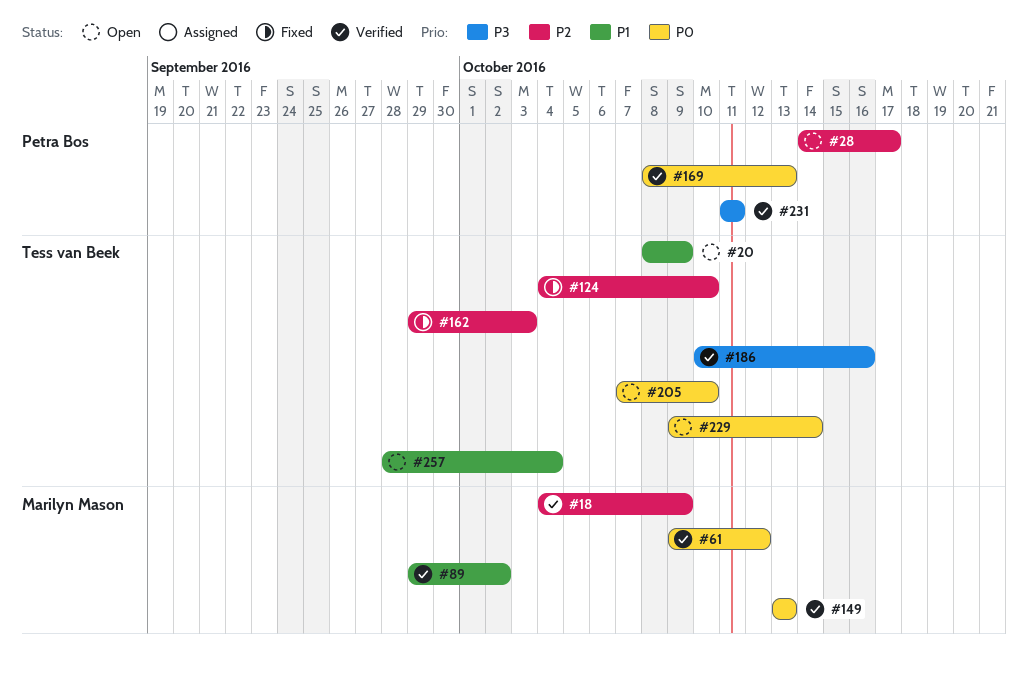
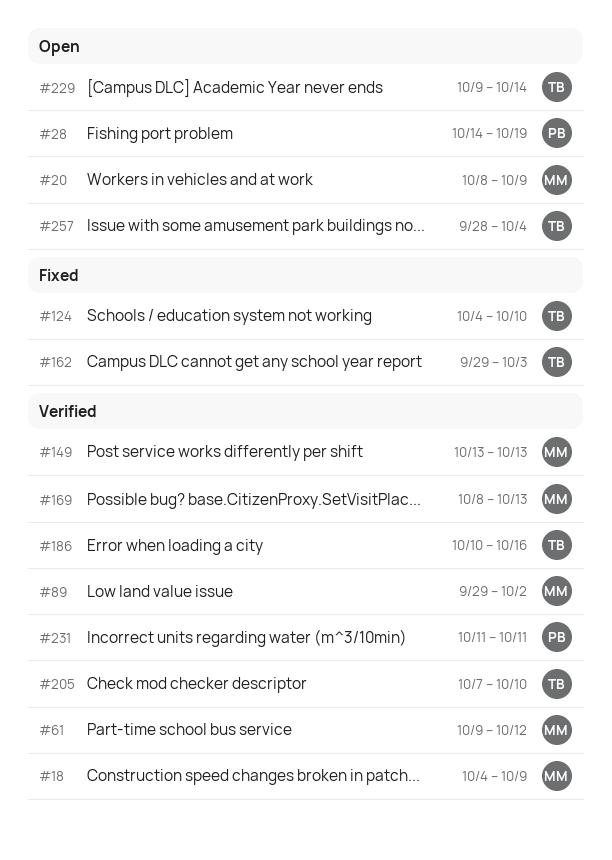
#20, owner: Tess van Beek -> Marilyn Mason
#28, due: Oct 17 -> Oct 19
#169, owner: Petra Bos -> Marilyn Mason
#205, status: Open -> Verified

